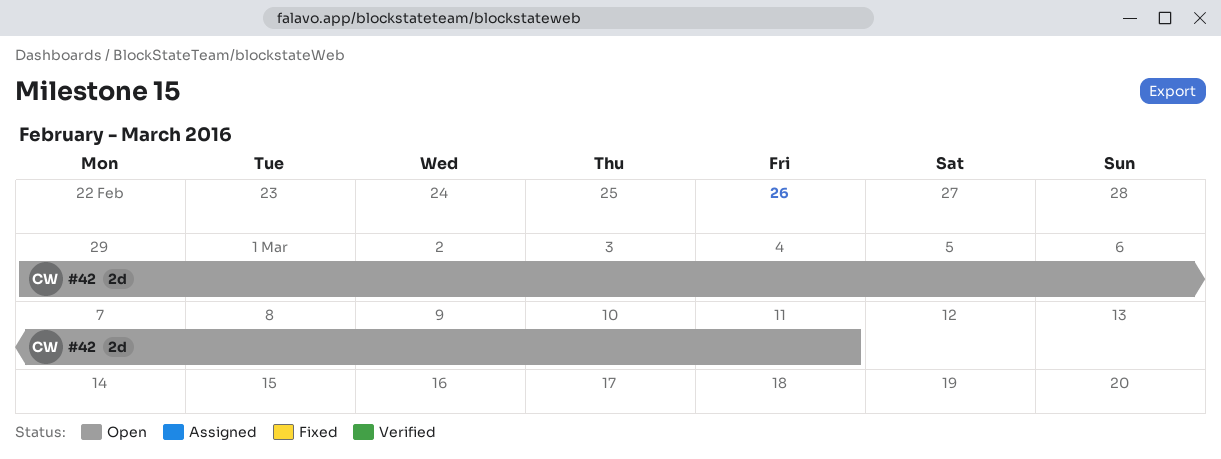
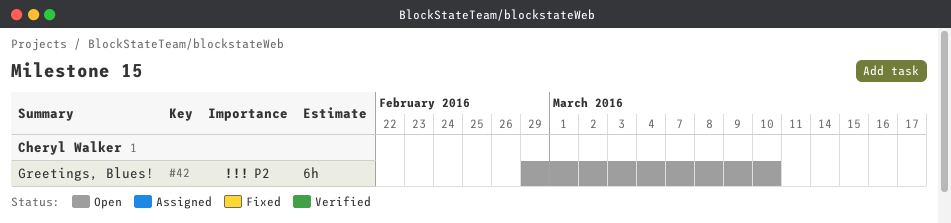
#42, estimate: 2d -> 6h
#42, due: Mar 11 -> Mar 10

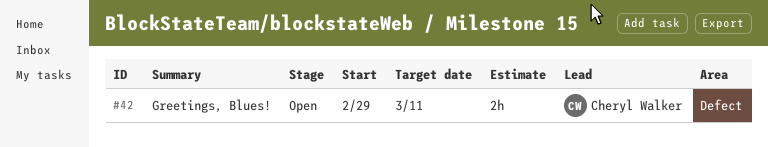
#42, estimate: 6h -> 2h
#42, due: Mar 10 -> Mar 11

